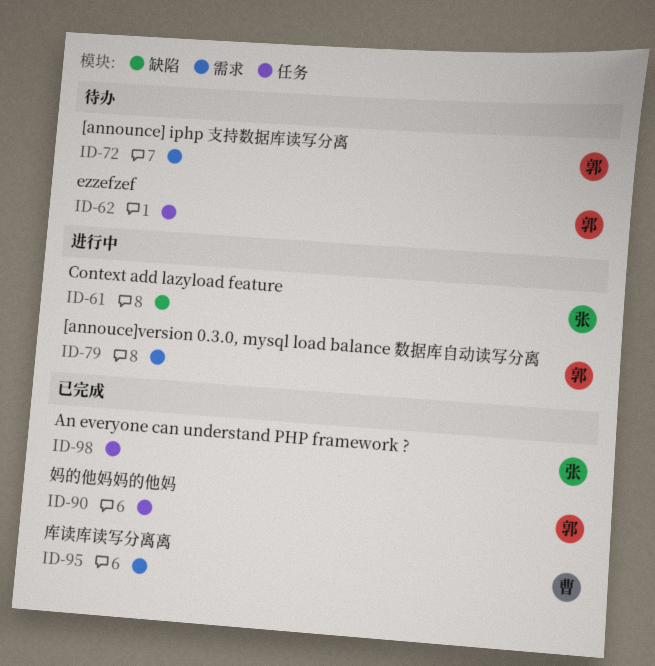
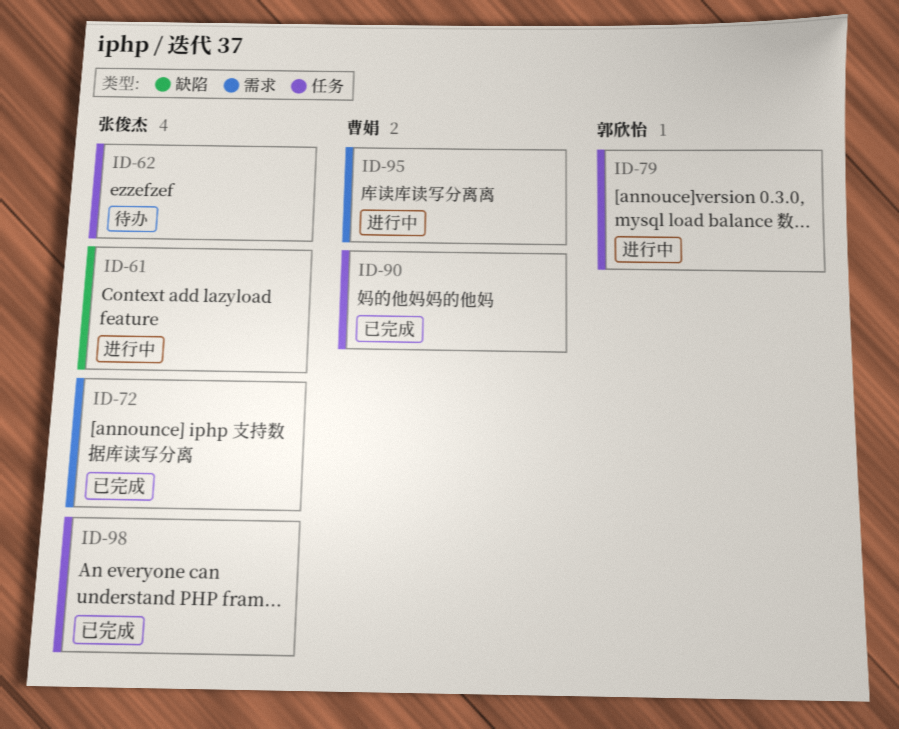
ID-62, owner: 郭欣怡 -> 张俊杰
ID-72, status: 待办 -> 已完成
ID-72, owner: 郭欣怡 -> 张俊杰
ID-79, label: 需求 -> 任务
ID-90, owner: 郭欣怡 -> 曹娟
ID-95, status: 已完成 -> 进行中

